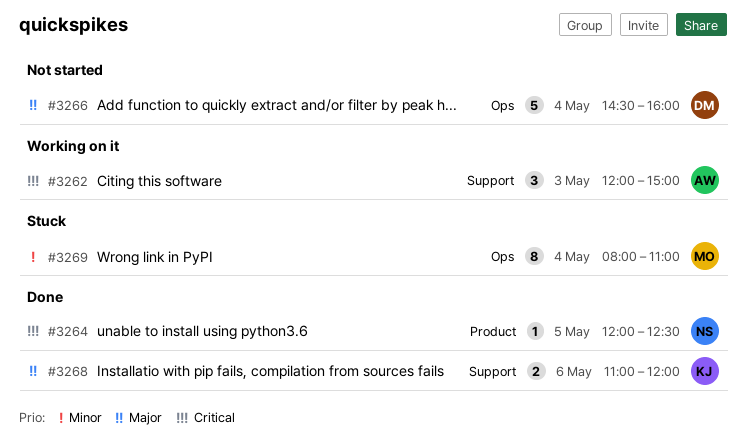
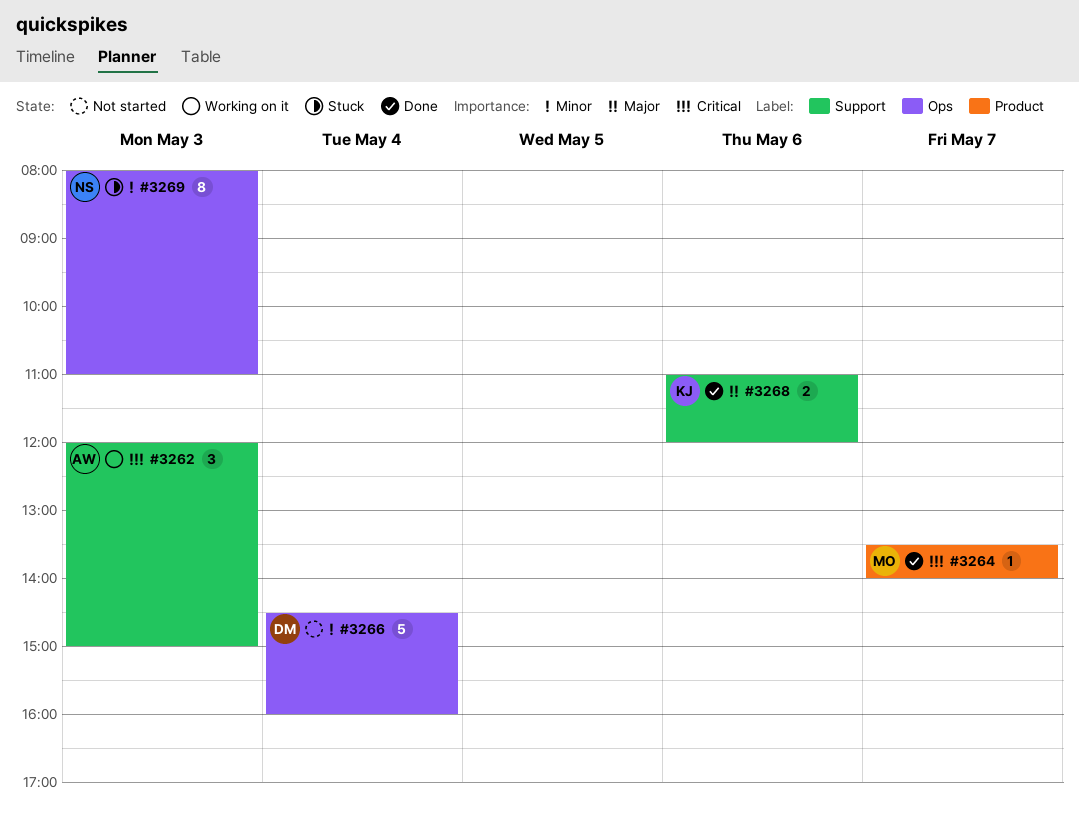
#3264, owner: NS -> MO
#3264, day: May 5 -> May 7
#3264, begins: 12:00 -> 13:30
#3264, ends: 12:30 -> 14:00
#3266, priority: Major -> Minor
#3269, owner: MO -> NS
#3269, day: May 4 -> May 3

